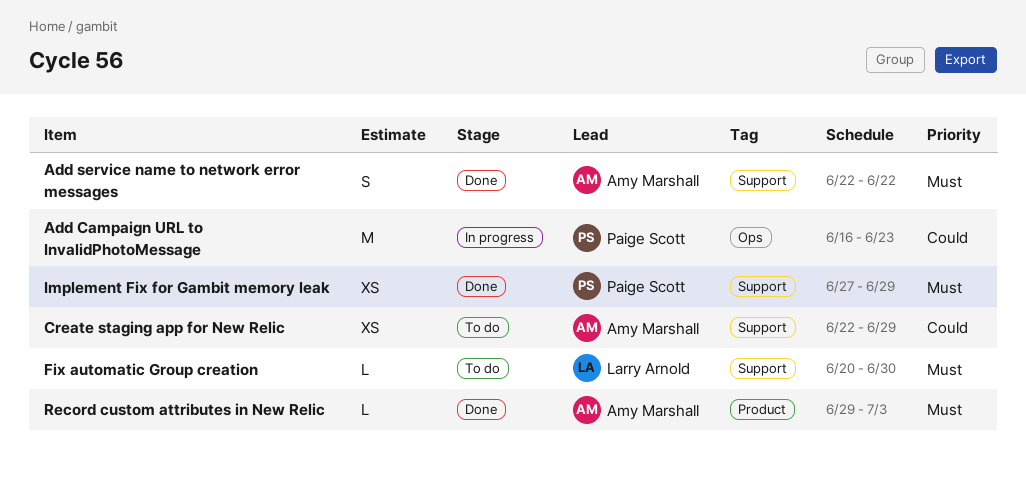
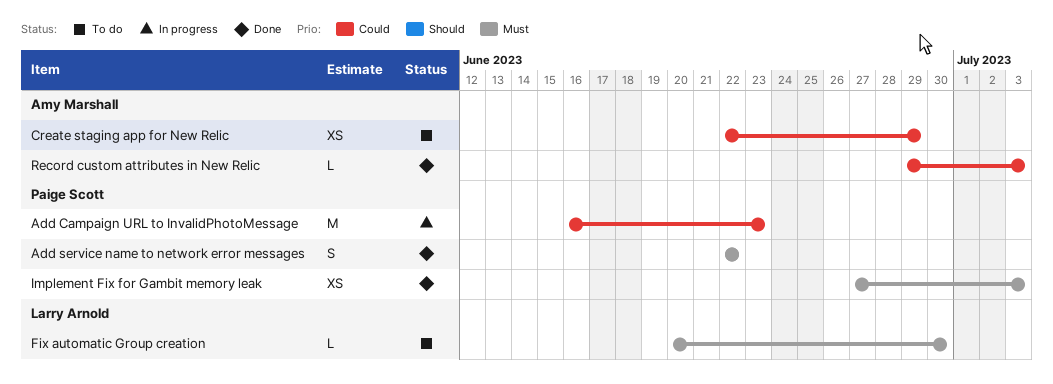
Add service name to network error messages, owner: Amy Marshall -> Paige Scott
Implement Fix for Gambit memory leak, due: Jun 29 -> Jul 3
Record custom attributes in New Relic, priority: Must -> Could

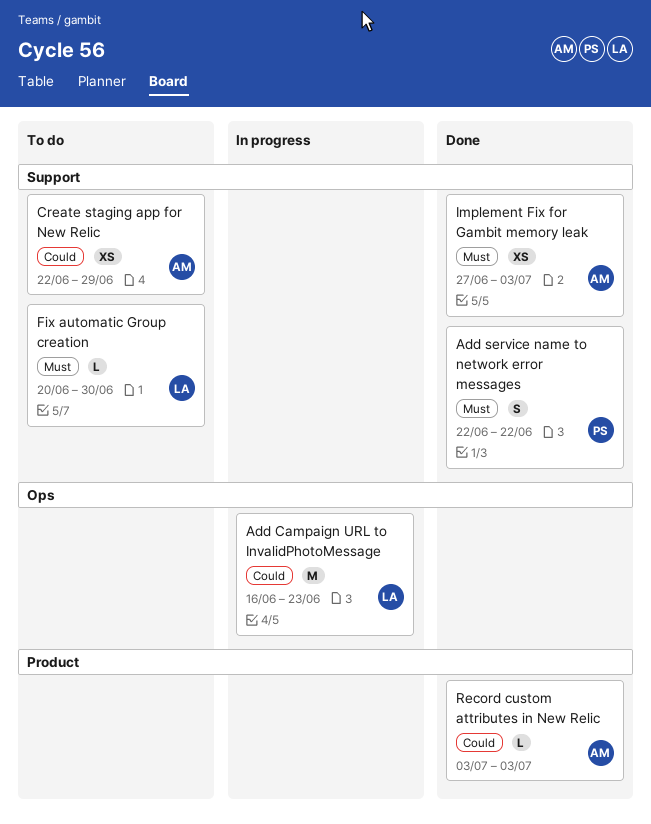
Add Campaign URL to InvalidPhotoMessage, owner: Paige Scott -> Larry Arnold
Implement Fix for Gambit memory leak, owner: Paige Scott -> Amy Marshall
Record custom attributes in New Relic, start: Jun 29 -> Jul 3

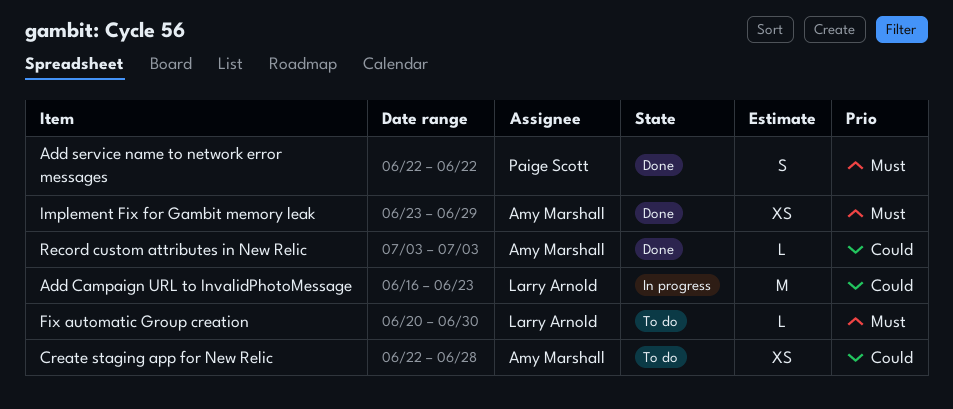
Create staging app for New Relic, due: Jun 29 -> Jun 28
Implement Fix for Gambit memory leak, start: Jun 27 -> Jun 23
Implement Fix for Gambit memory leak, due: Jul 3 -> Jun 29

